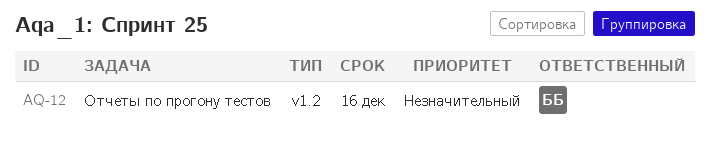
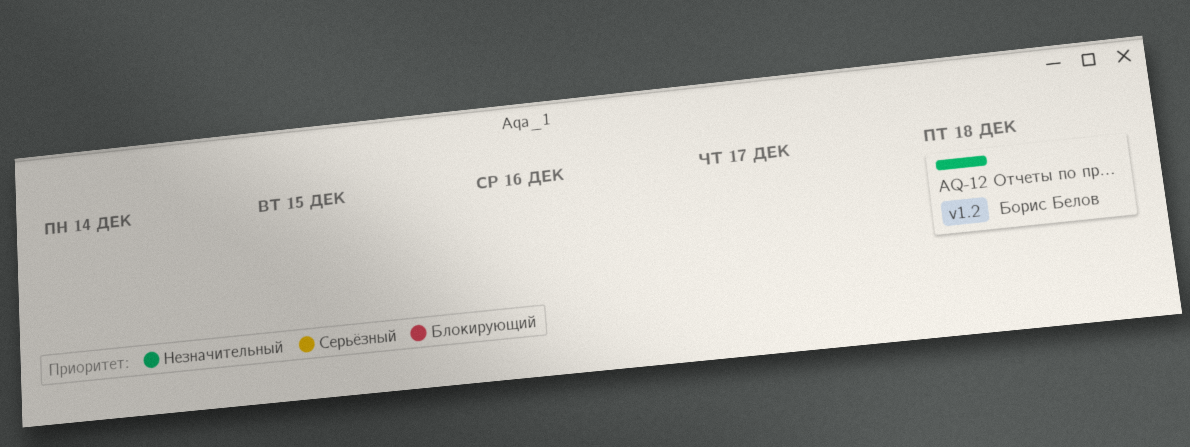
AQ-12, due: Dec 16 -> Dec 18

